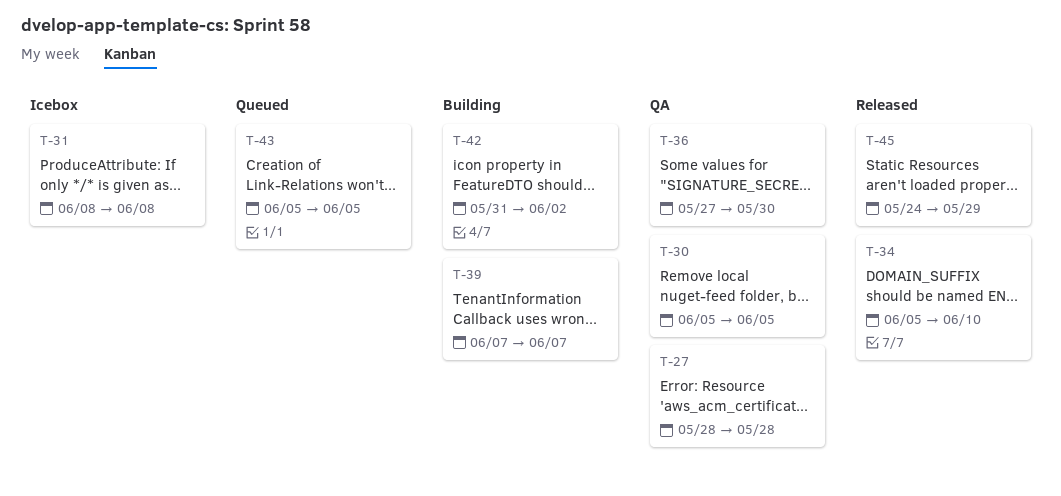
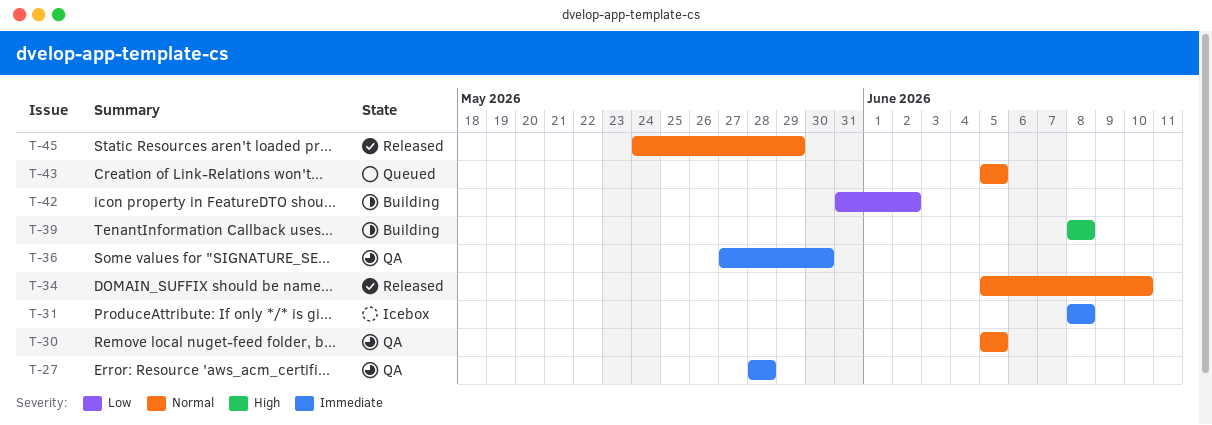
T-39, start: Jun 7 -> Jun 8
T-39, due: Jun 7 -> Jun 8

